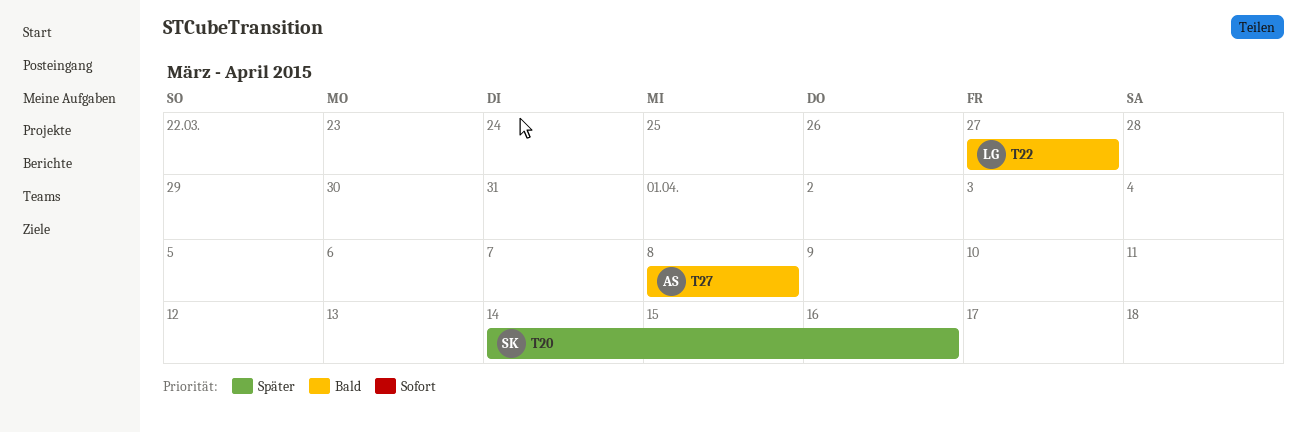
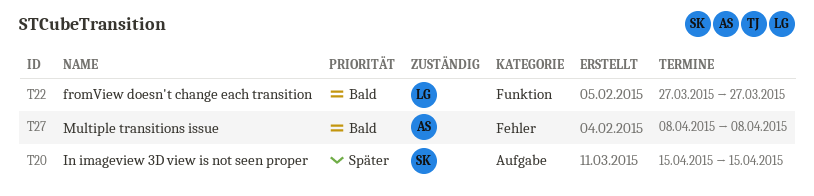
T20, start: Apr 14 -> Apr 15
T20, due: Apr 16 -> Apr 15

